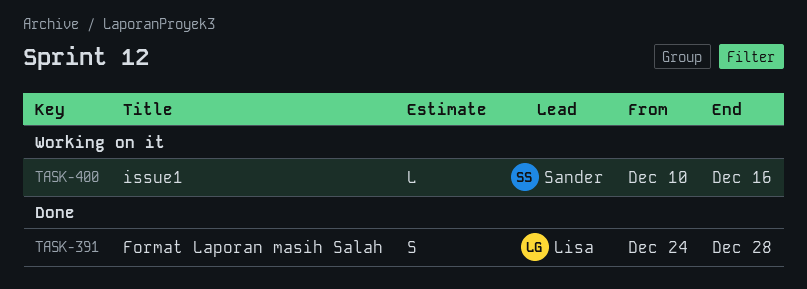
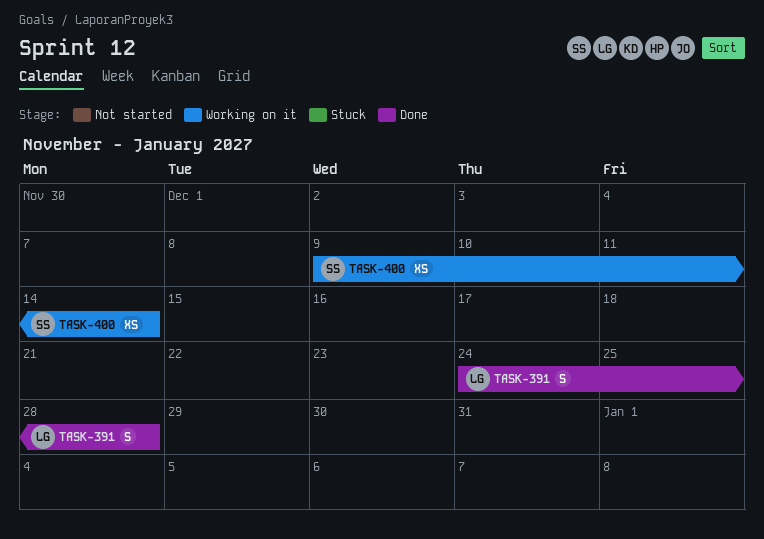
TASK-400, estimate: L -> XS
TASK-400, start: Dec 10 -> Dec 9
TASK-400, due: Dec 16 -> Dec 14

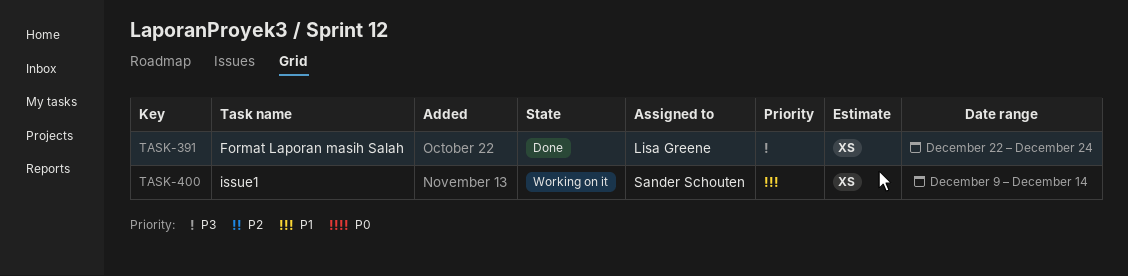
TASK-391, estimate: S -> XS
TASK-391, start: Dec 24 -> Dec 22
TASK-391, due: Dec 28 -> Dec 24

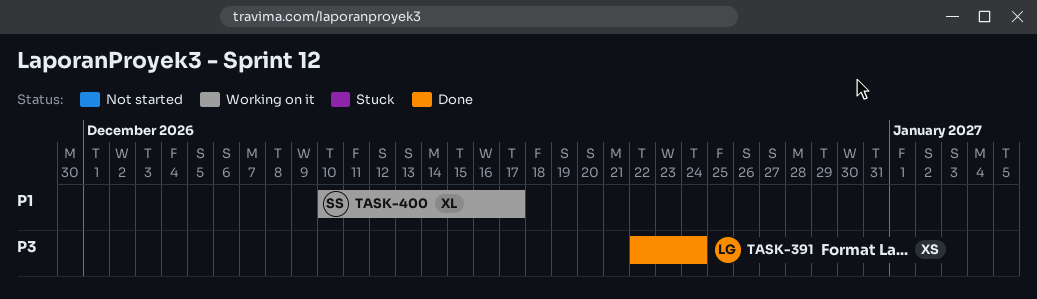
TASK-400, estimate: XS -> XL
TASK-400, start: Dec 9 -> Dec 10
TASK-400, due: Dec 14 -> Dec 17

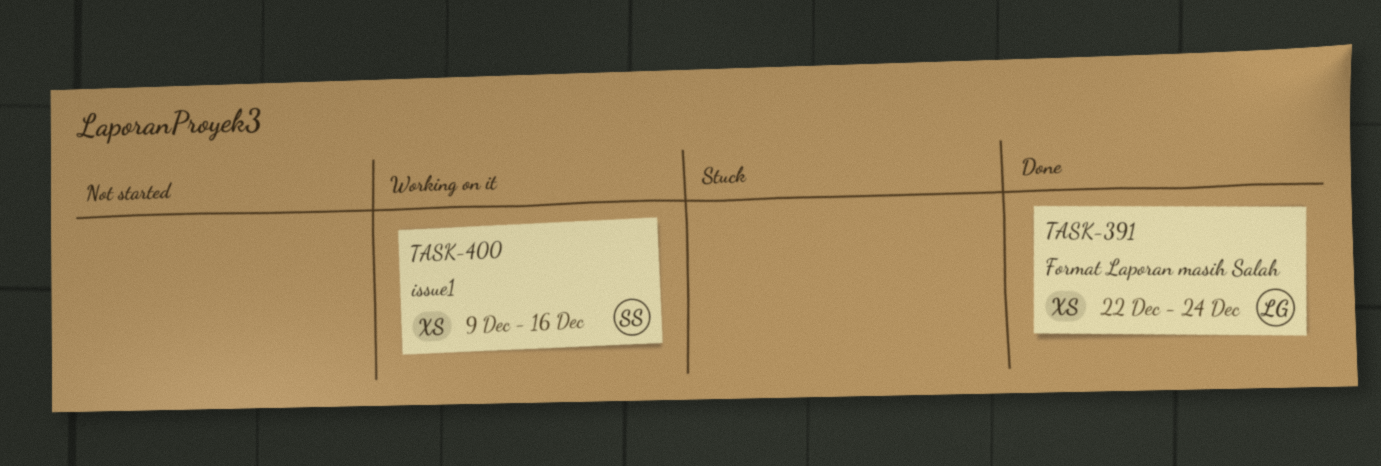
TASK-400, estimate: XL -> XS
TASK-400, start: Dec 10 -> Dec 9
TASK-400, due: Dec 17 -> Dec 16

